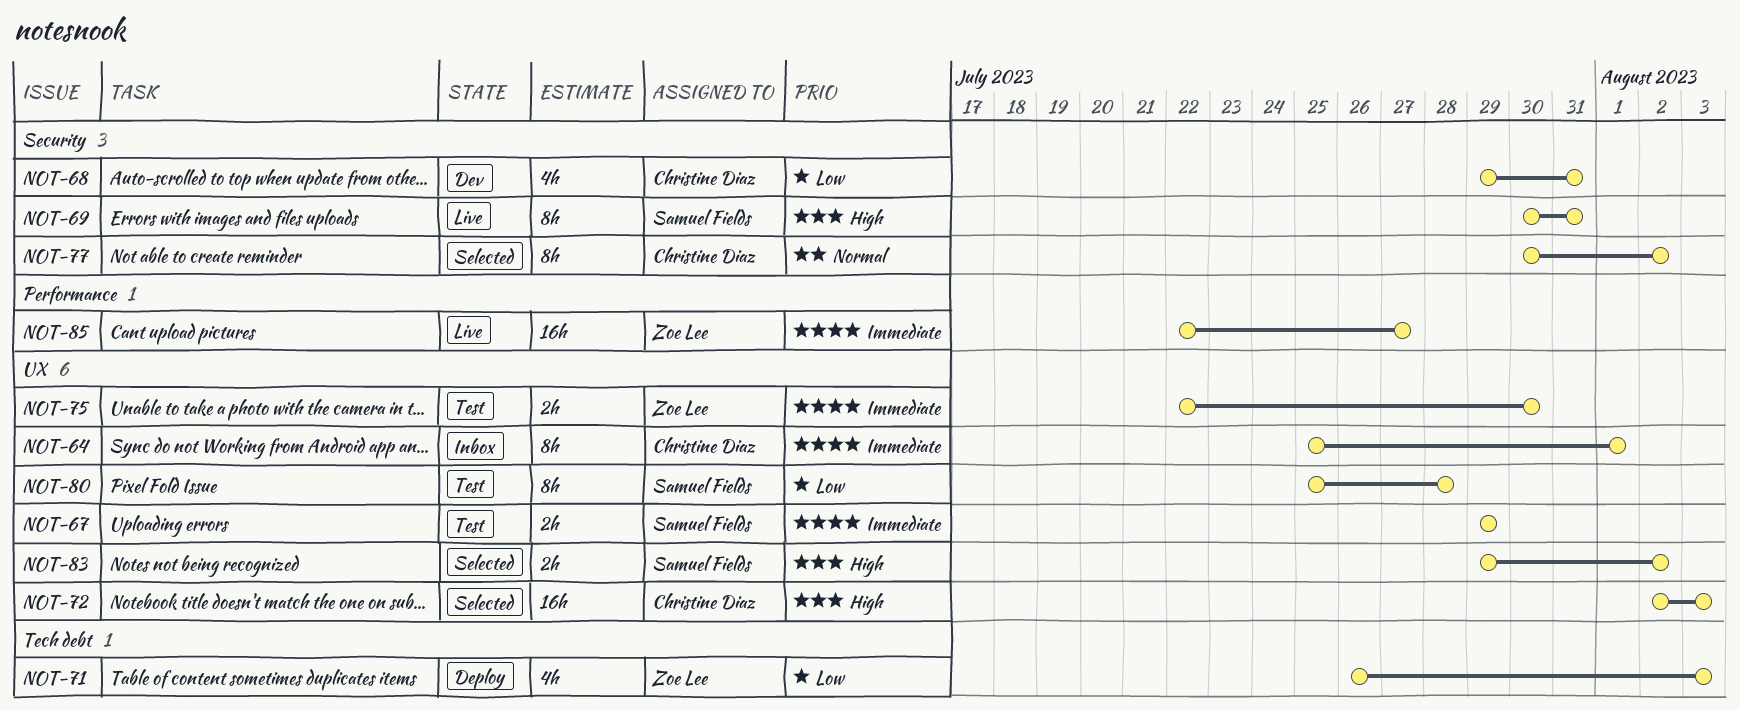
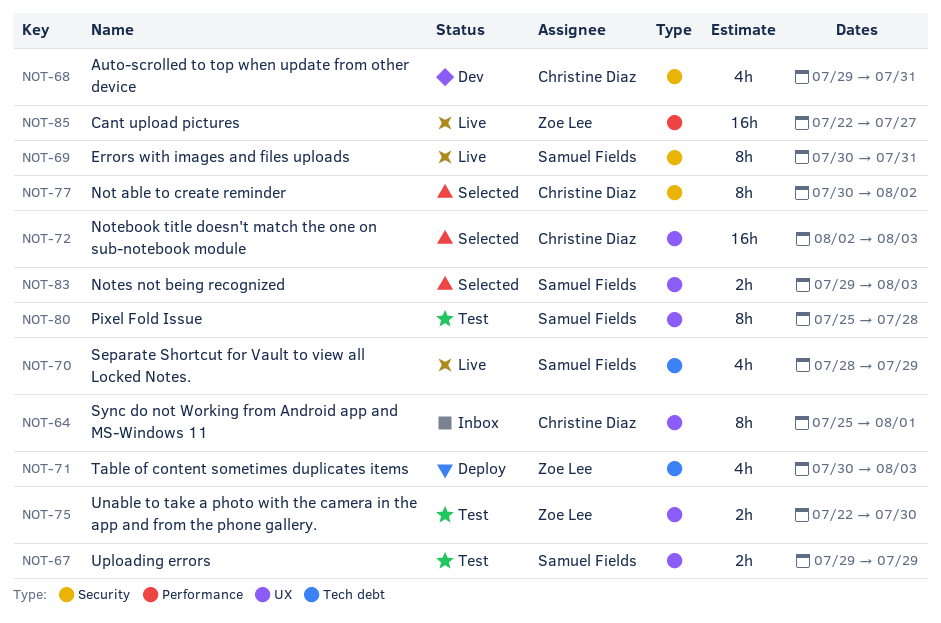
NOT-70: none -> present
NOT-71, start: Jul 26 -> Jul 30
NOT-83, due: Aug 2 -> Aug 3

